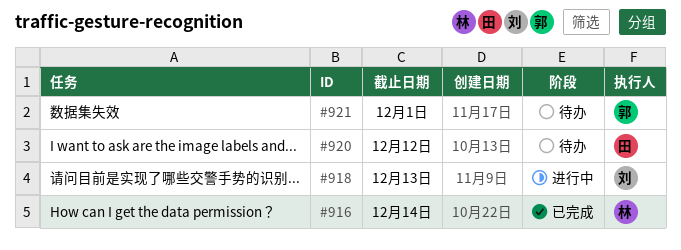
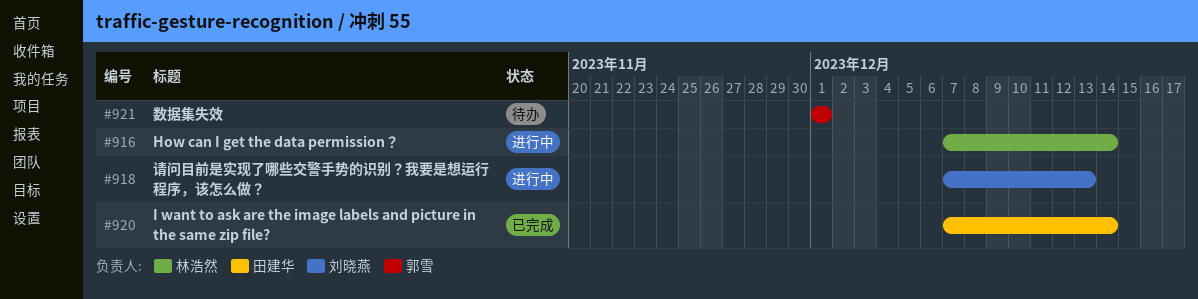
#916, status: 已完成 -> 进行中
#920, status: 待办 -> 已完成
#920, due: Dec 12 -> Dec 14

